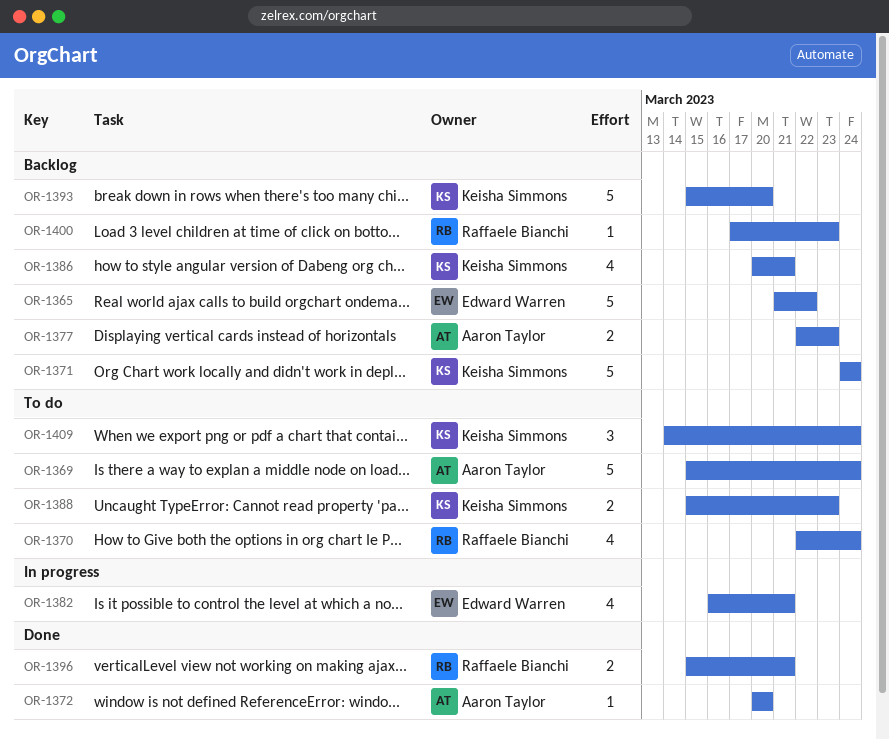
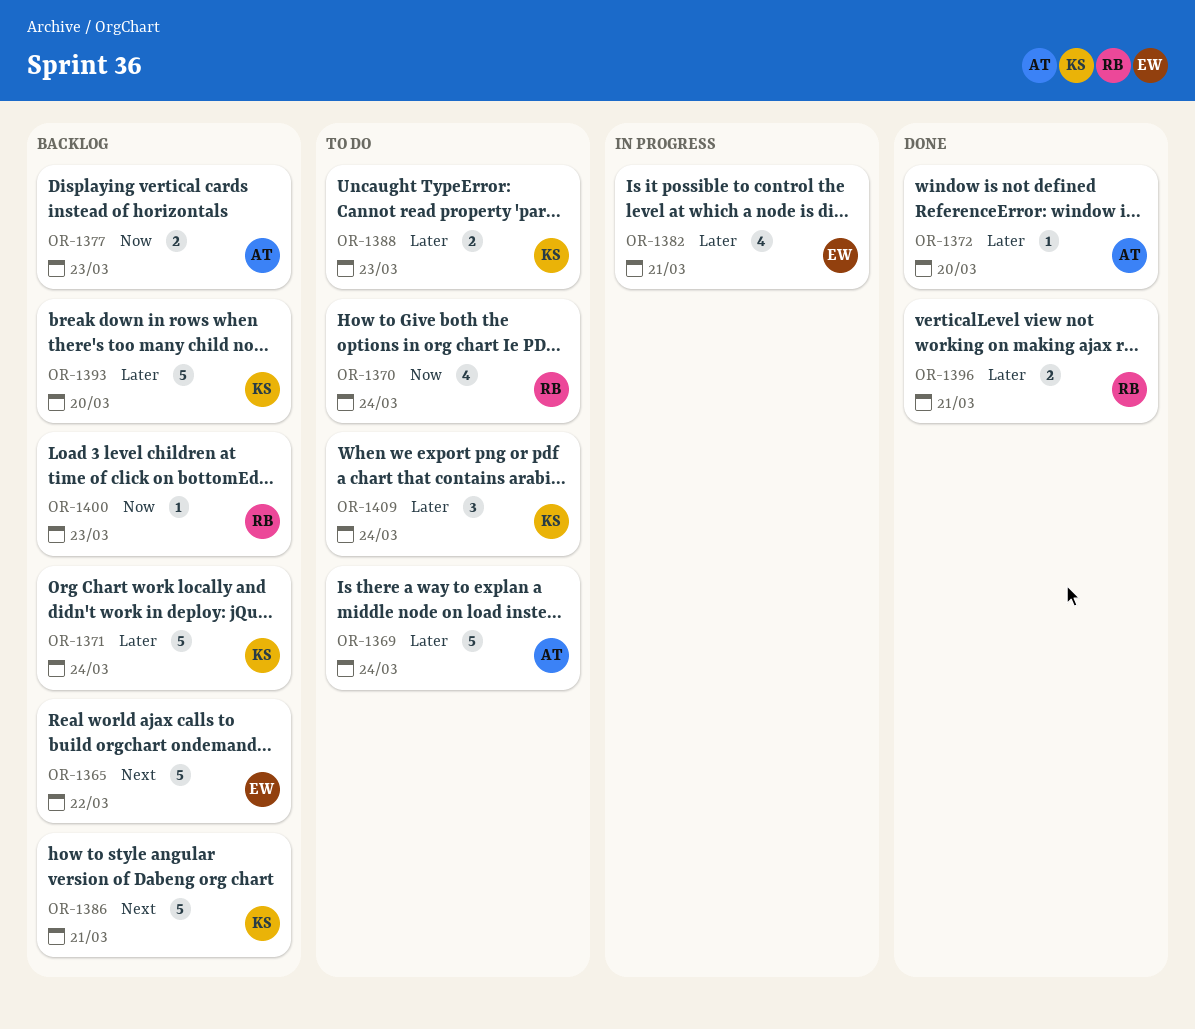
OR-1386, estimate: 4 -> 5

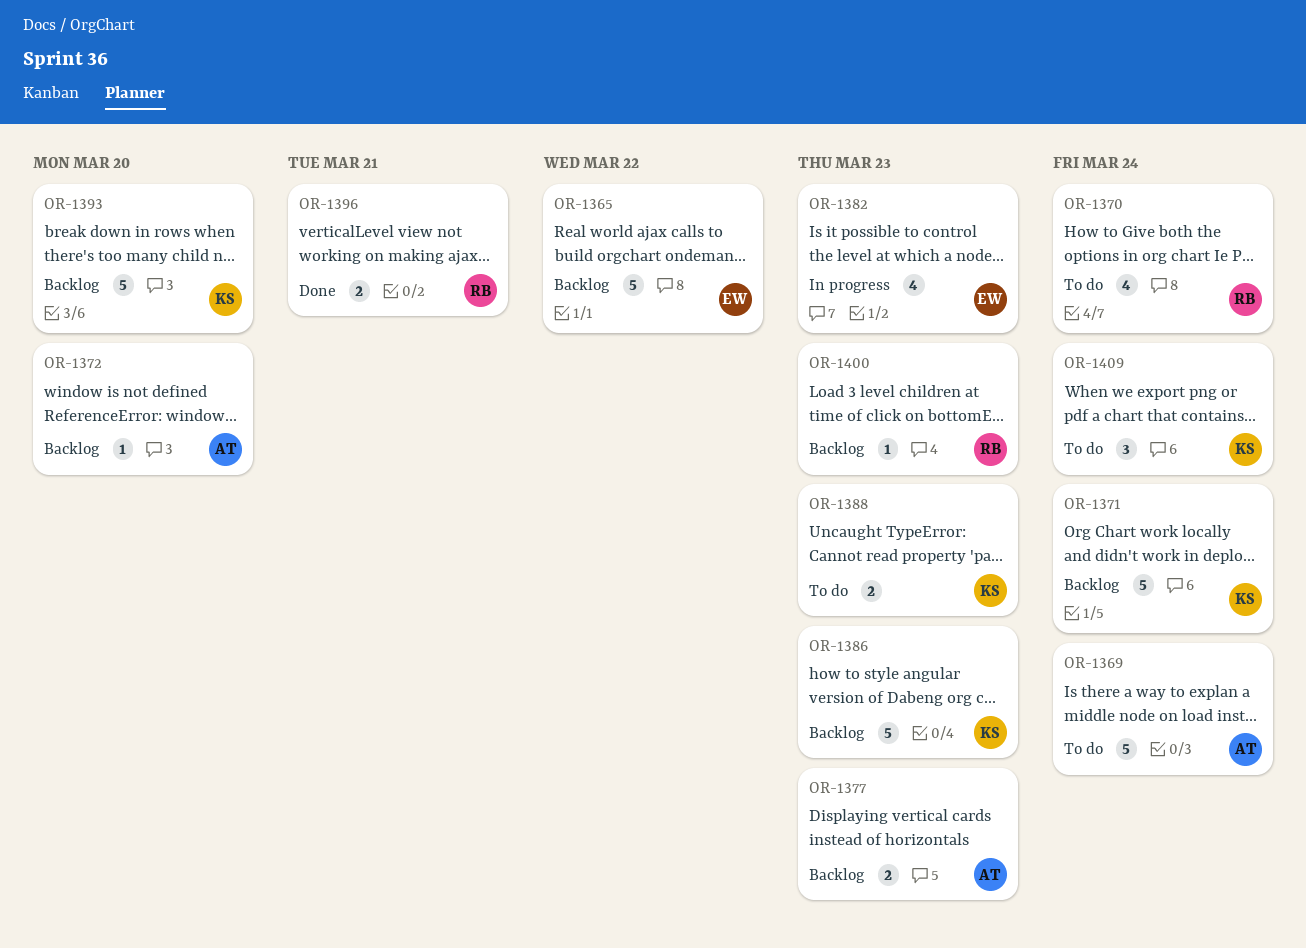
OR-1372, status: Done -> Backlog
OR-1382, due: Mar 21 -> Mar 23
OR-1386, due: Mar 21 -> Mar 23

